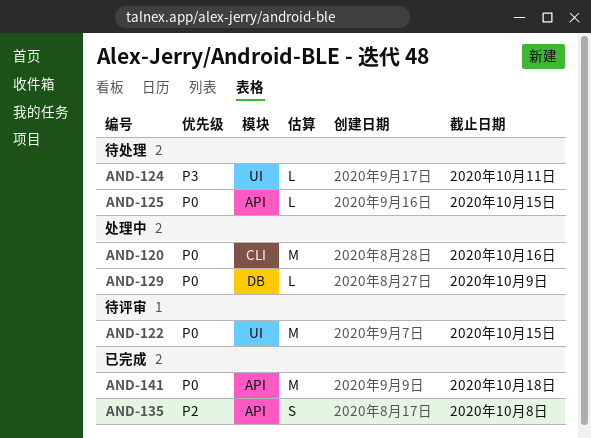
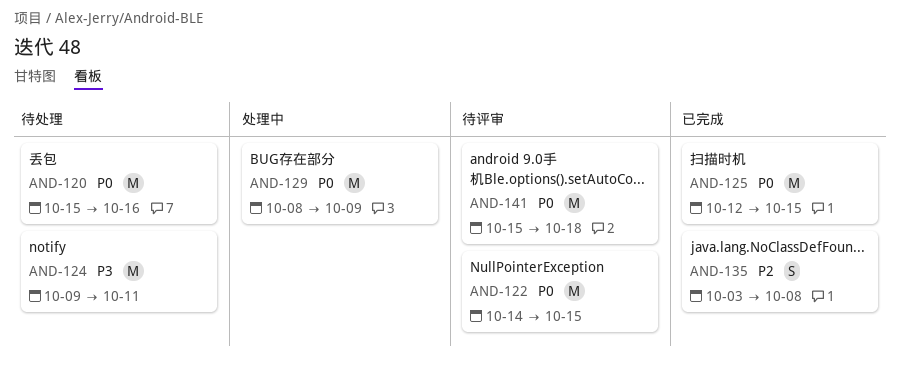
AND-120, status: 处理中 -> 待处理
AND-124, estimate: L -> M
AND-125, status: 待处理 -> 已完成
AND-125, estimate: L -> M
AND-129, estimate: L -> M
AND-141, status: 已完成 -> 待评审

